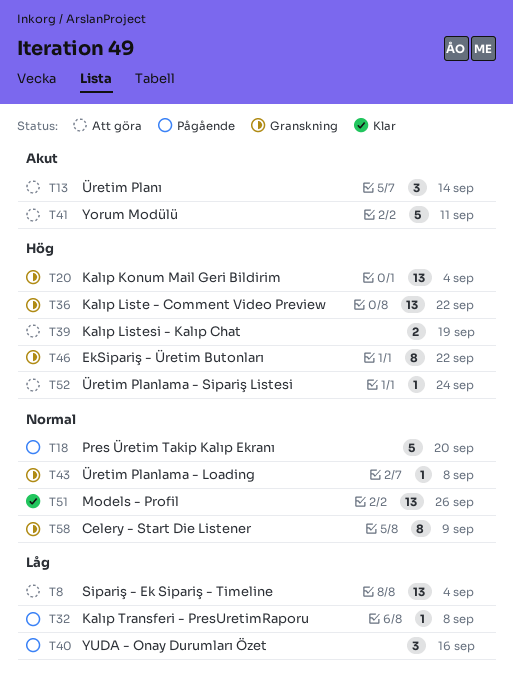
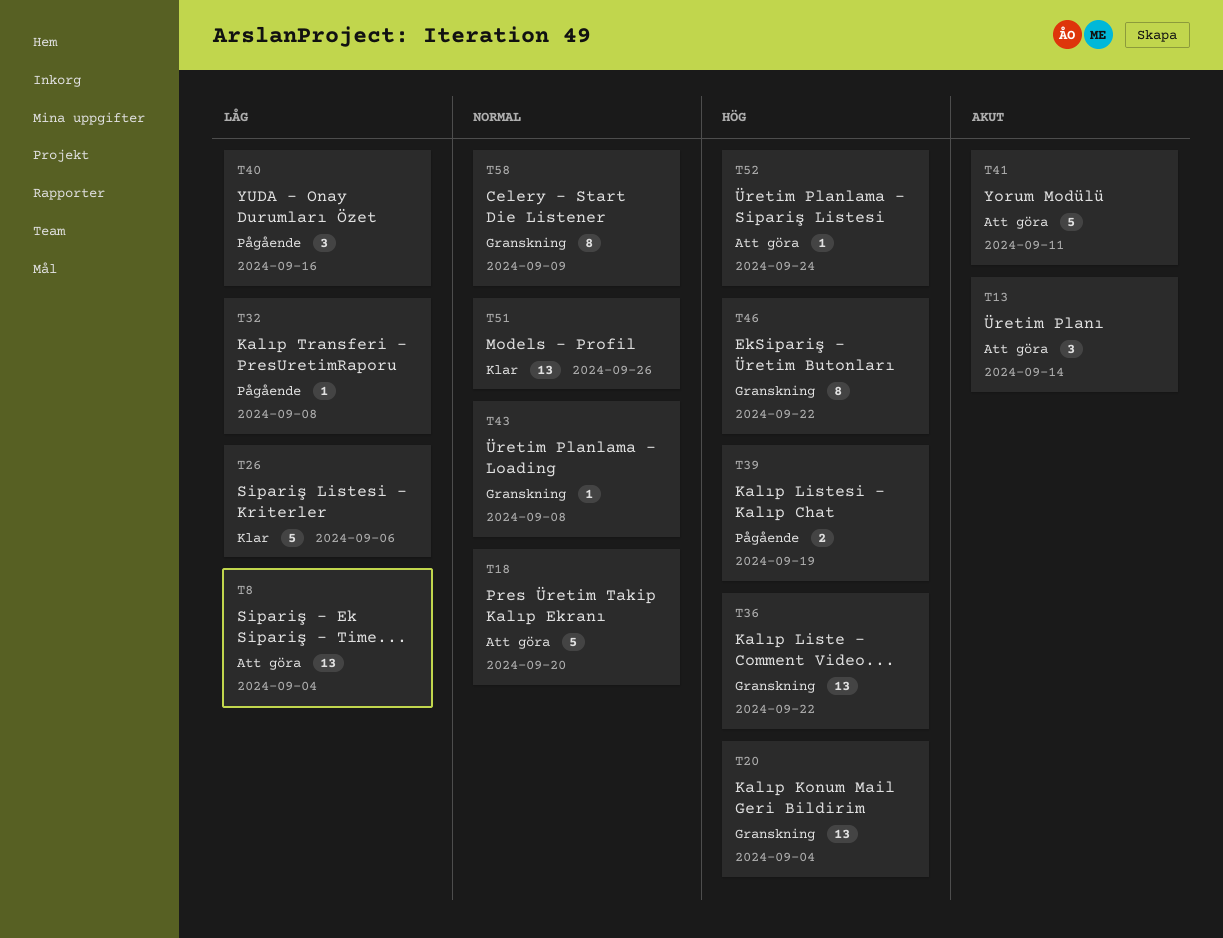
T18, status: Pågående -> Att göra
T26: none -> present
T39, status: Att göra -> Pågående

